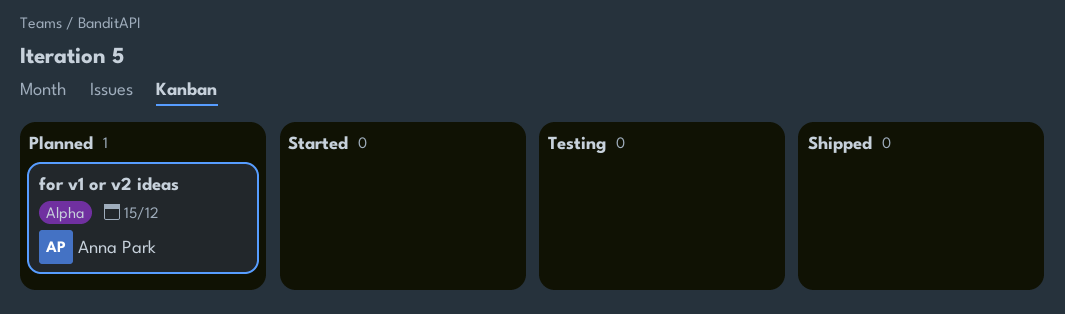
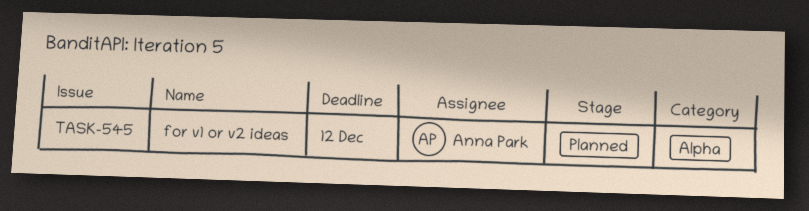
for v1 or v2 ideas, due: Dec 15 -> Dec 12

